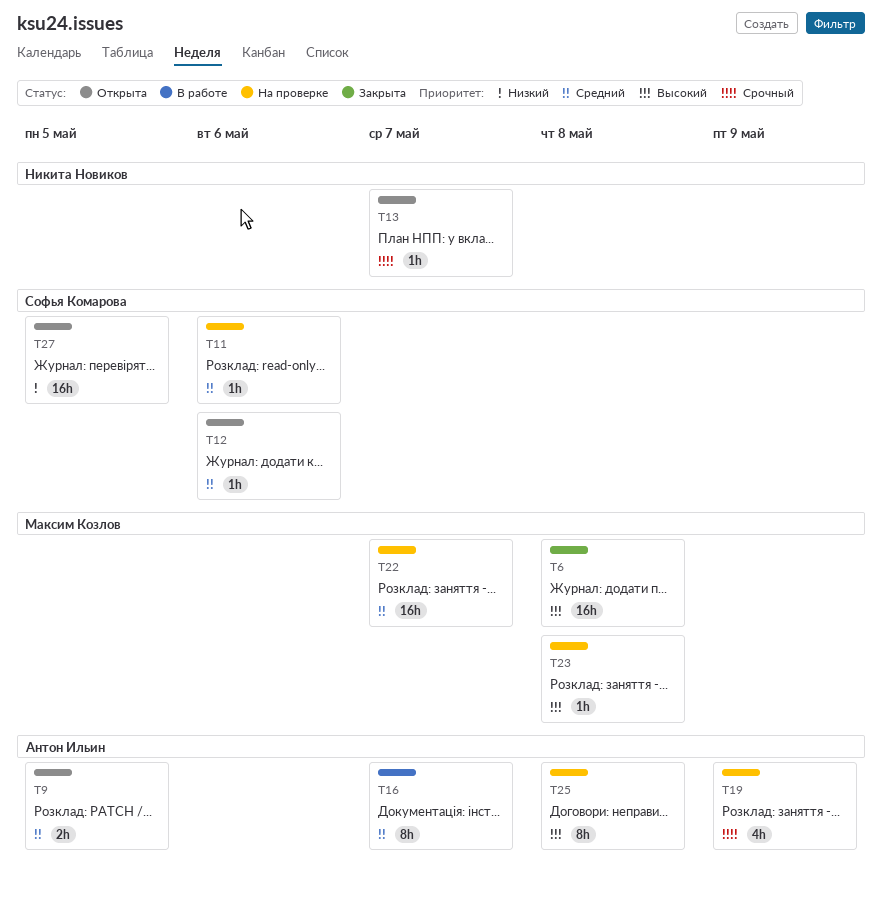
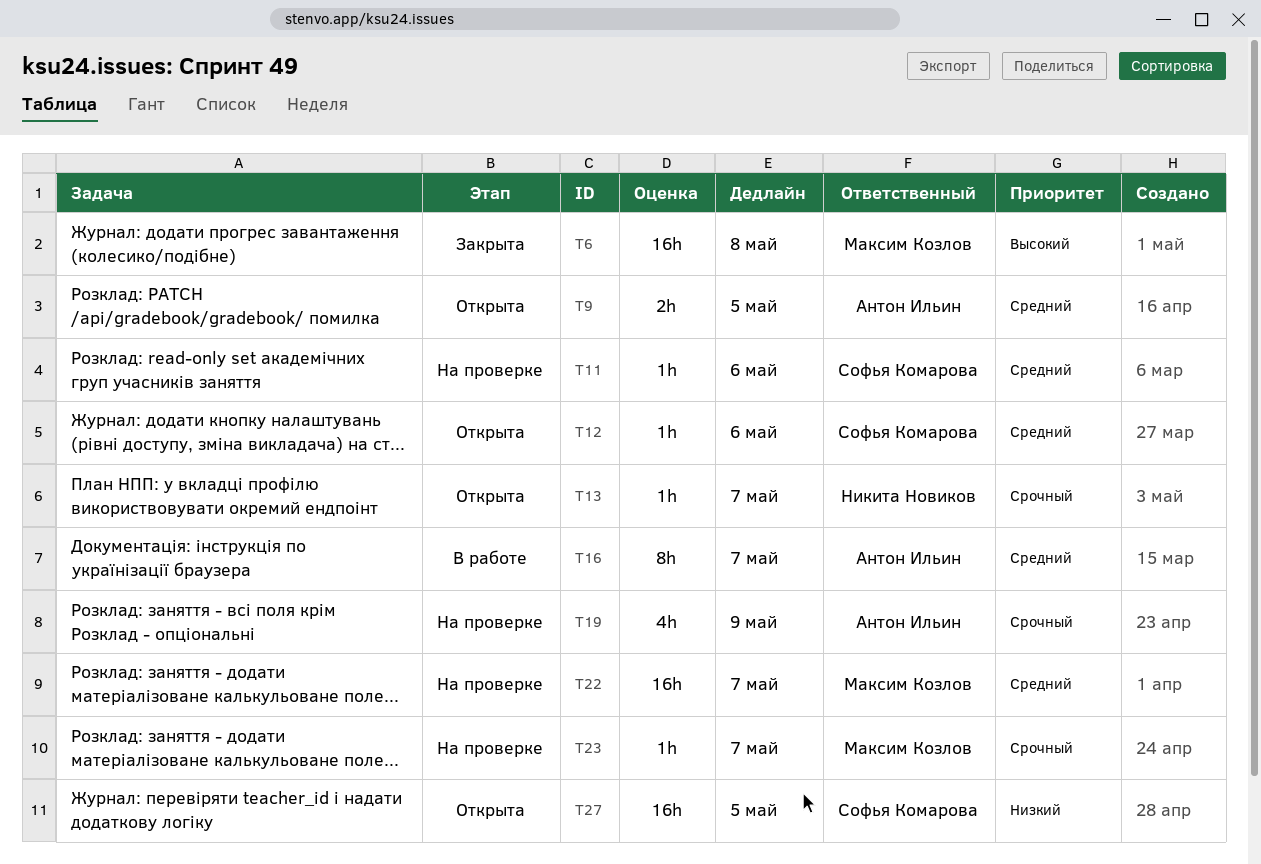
T23, priority: Высокий -> Срочный
T23, due: May 8 -> May 7
T25: present -> none

